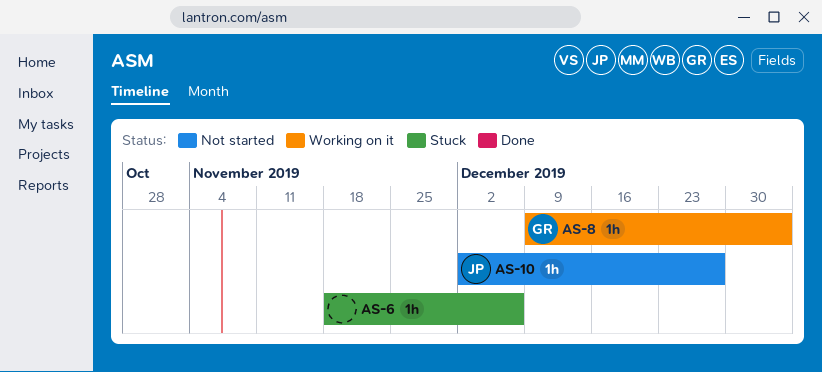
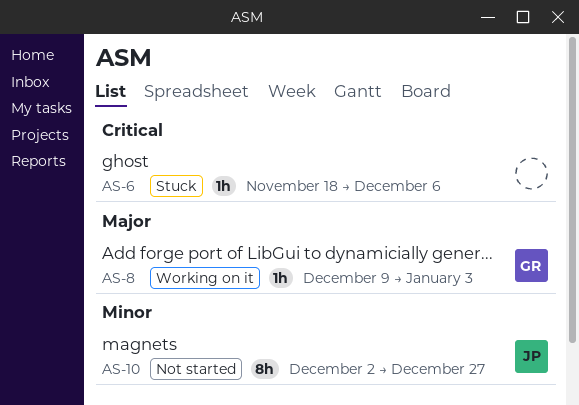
AS-10, estimate: 1h -> 8h

